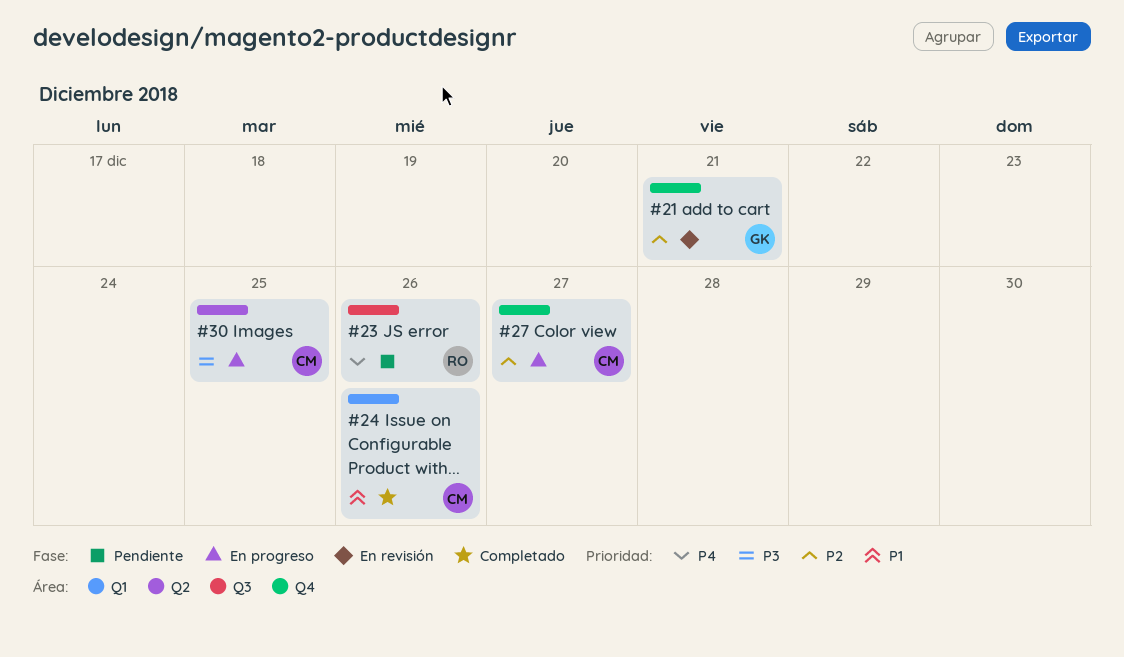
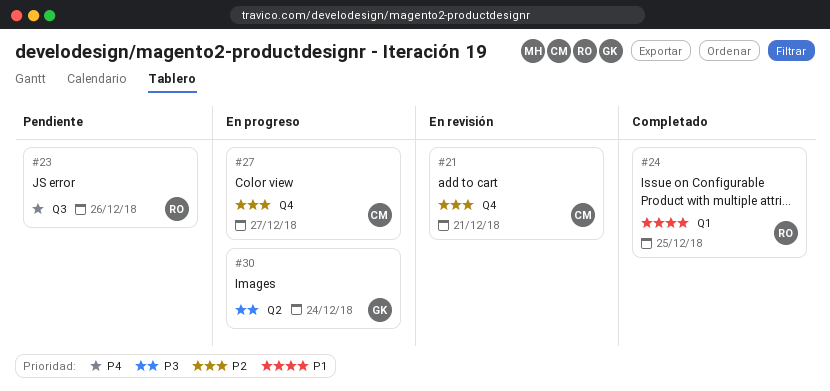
#21, owner: GK -> CM
#24, owner: CM -> RO
#24, due: Dec 26 -> Dec 25
#30, owner: CM -> GK
#30, due: Dec 25 -> Dec 24

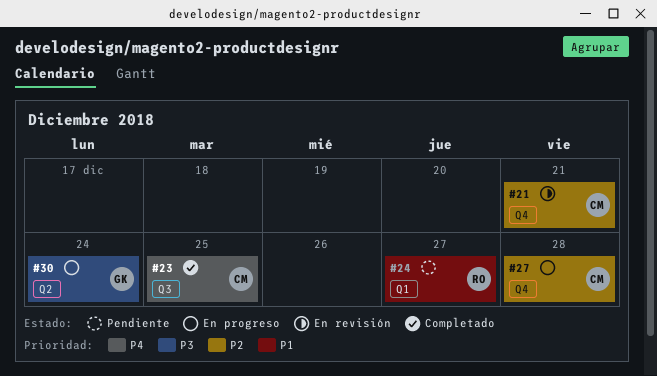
#23, status: Pendiente -> Completado
#23, owner: RO -> CM
#23, due: Dec 26 -> Dec 25
#24, status: Completado -> Pendiente
#24, due: Dec 25 -> Dec 27
#27, due: Dec 27 -> Dec 28

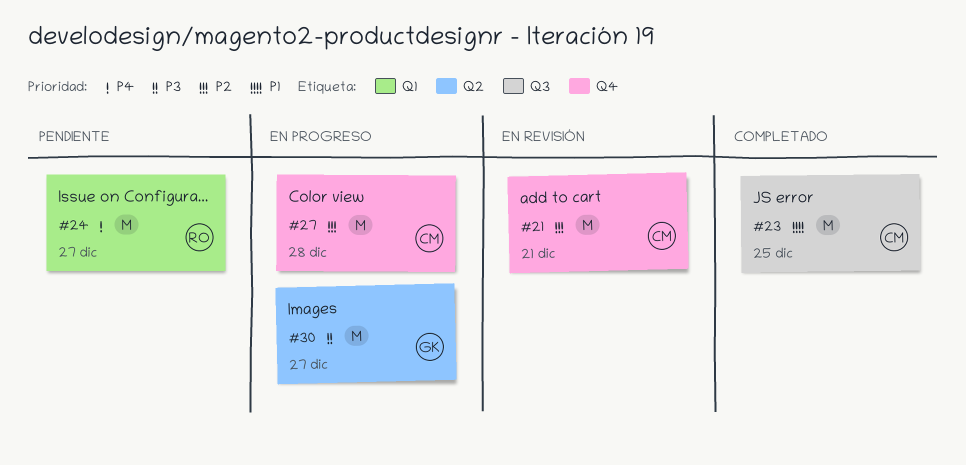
#23, priority: P4 -> P1
#24, priority: P1 -> P4
#30, due: Dec 24 -> Dec 27

